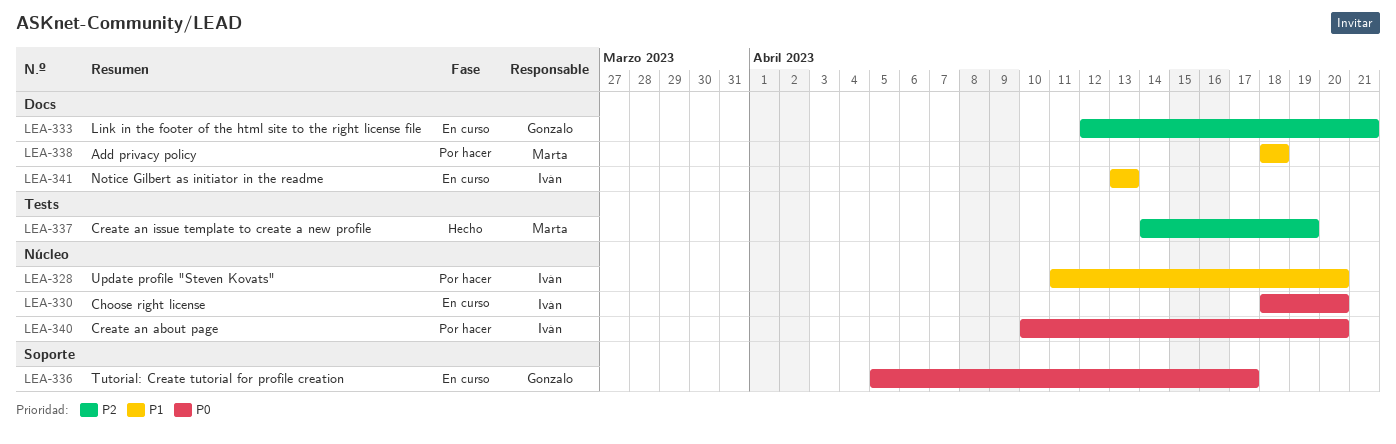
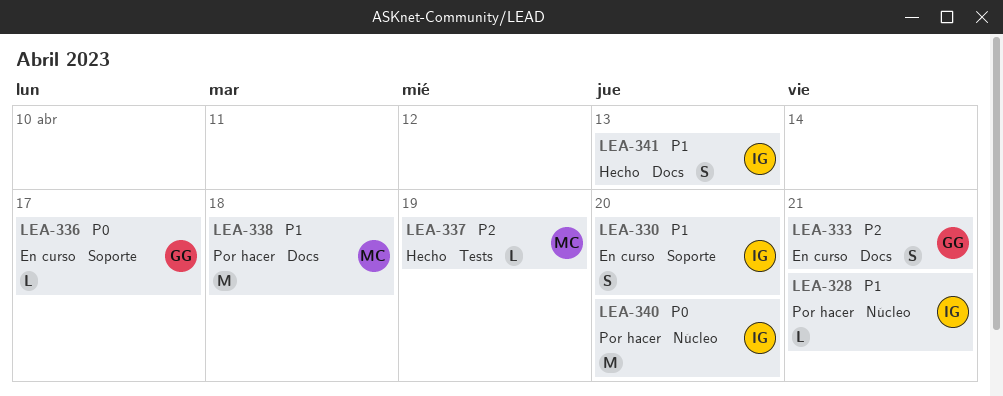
LEA-328, due: Apr 20 -> Apr 21
LEA-330, priority: P0 -> P1
LEA-330, label: Núcleo -> Soporte
LEA-341, status: En curso -> Hecho

